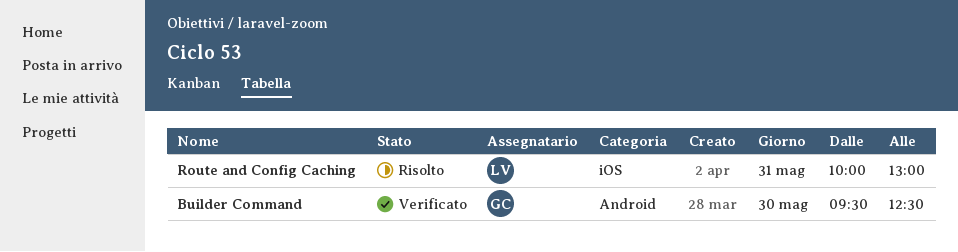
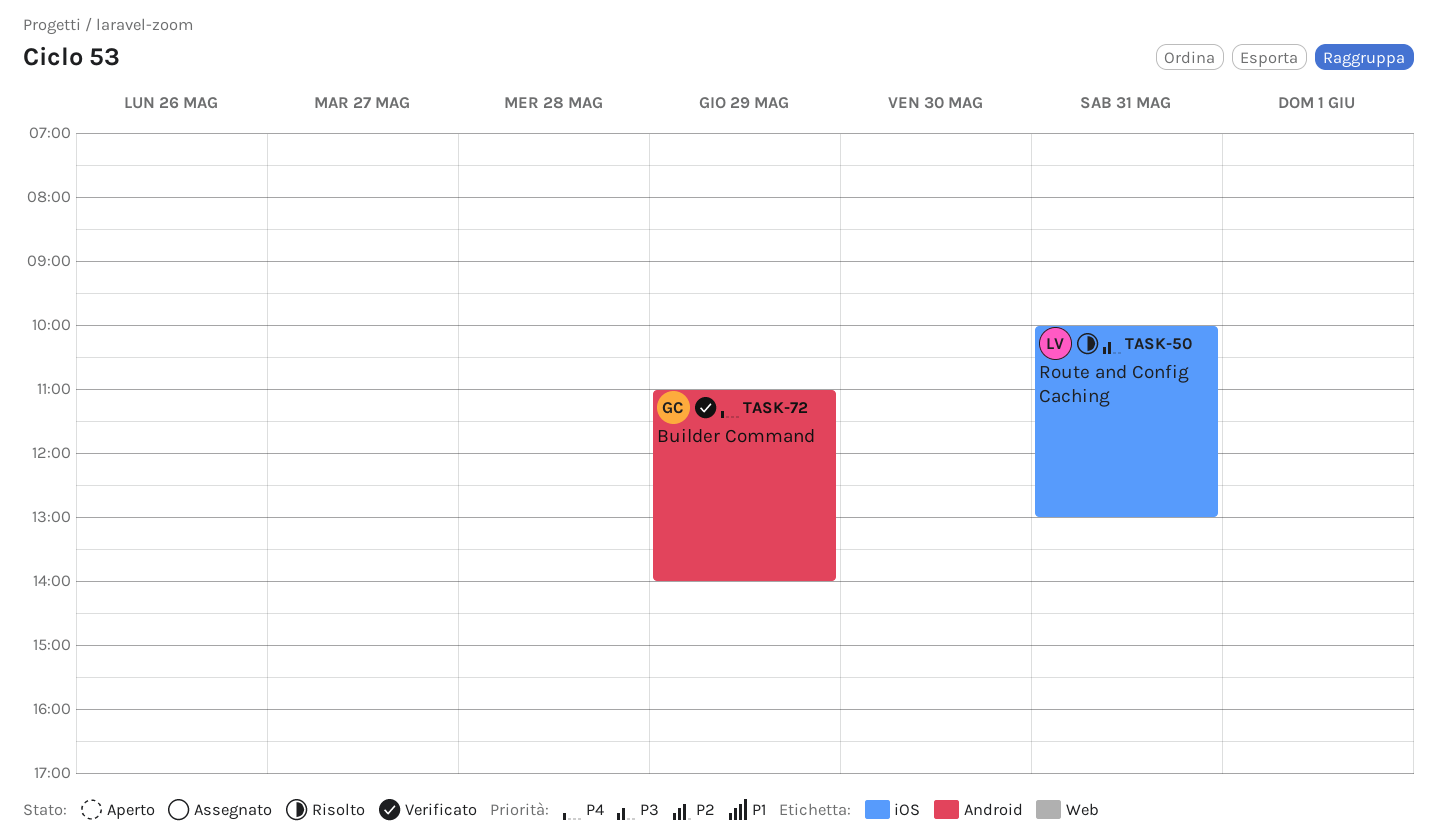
Builder Command, day: May 30 -> May 29
Builder Command, begins: 09:30 -> 11:00
Builder Command, ends: 12:30 -> 14:00

